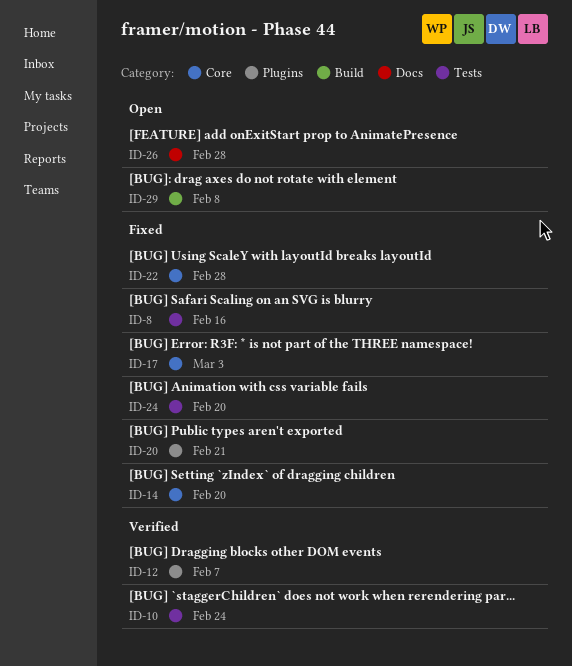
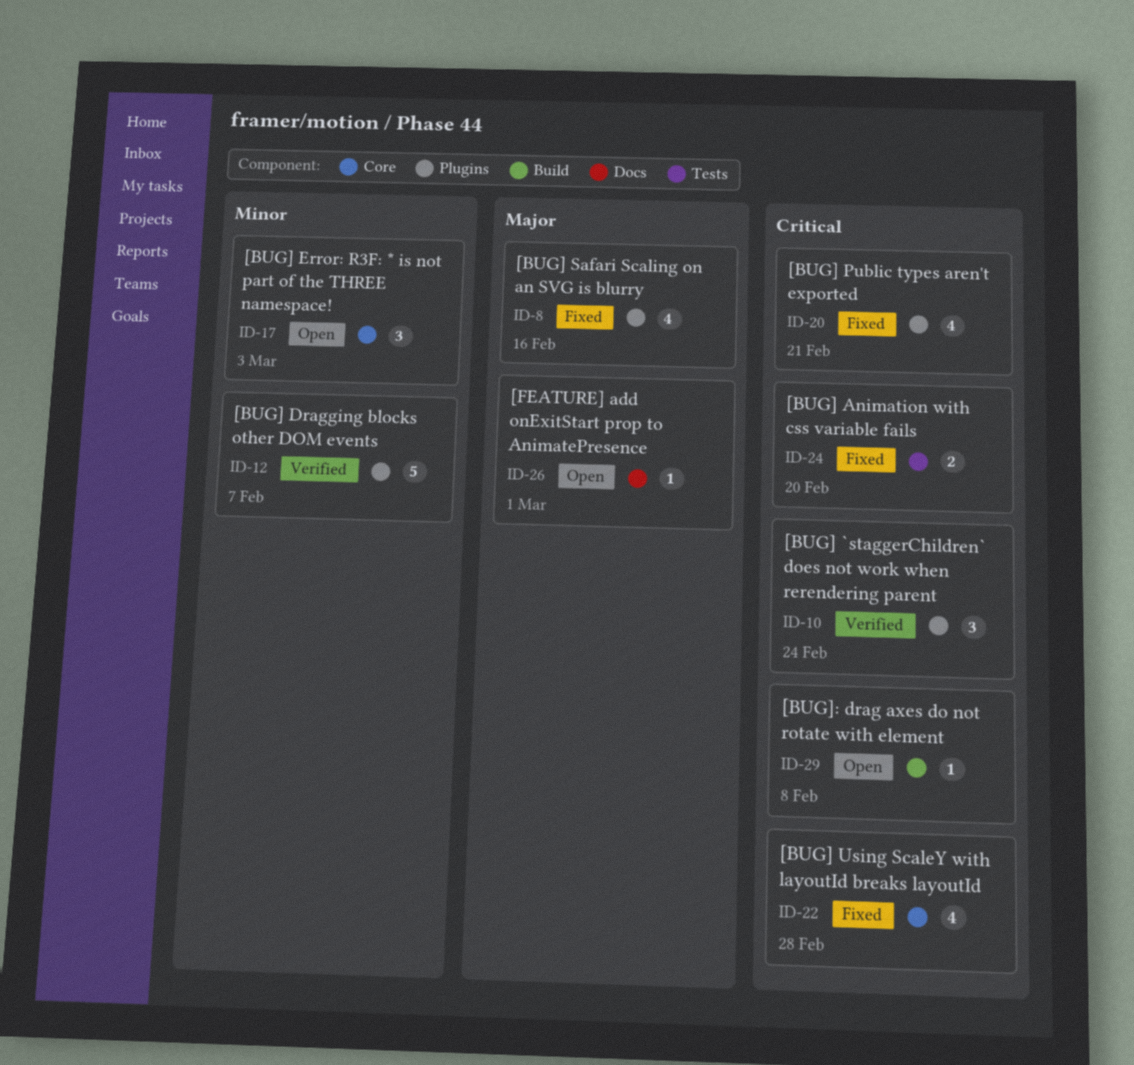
ID-8, label: Tests -> Plugins
ID-10, label: Tests -> Plugins
ID-14: present -> none
ID-17, status: Fixed -> Open
ID-26, due: Feb 28 -> Mar 1

